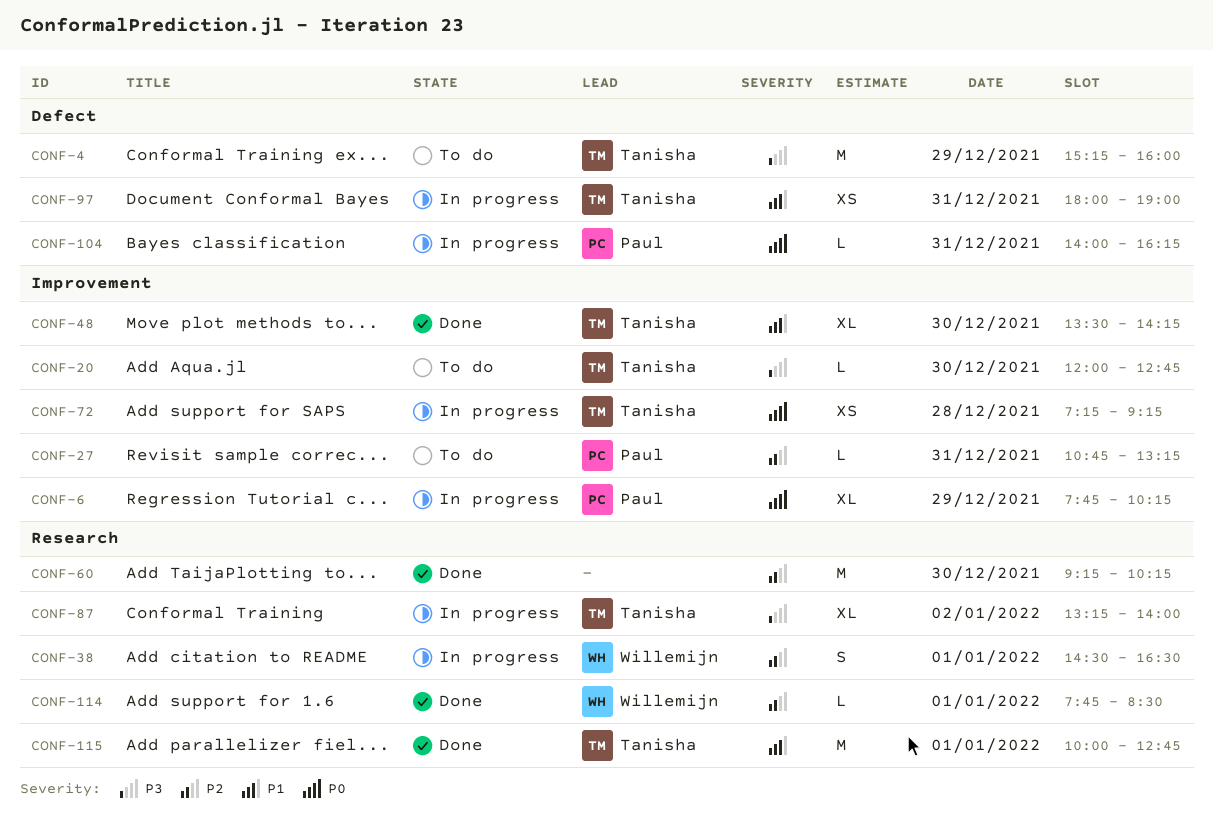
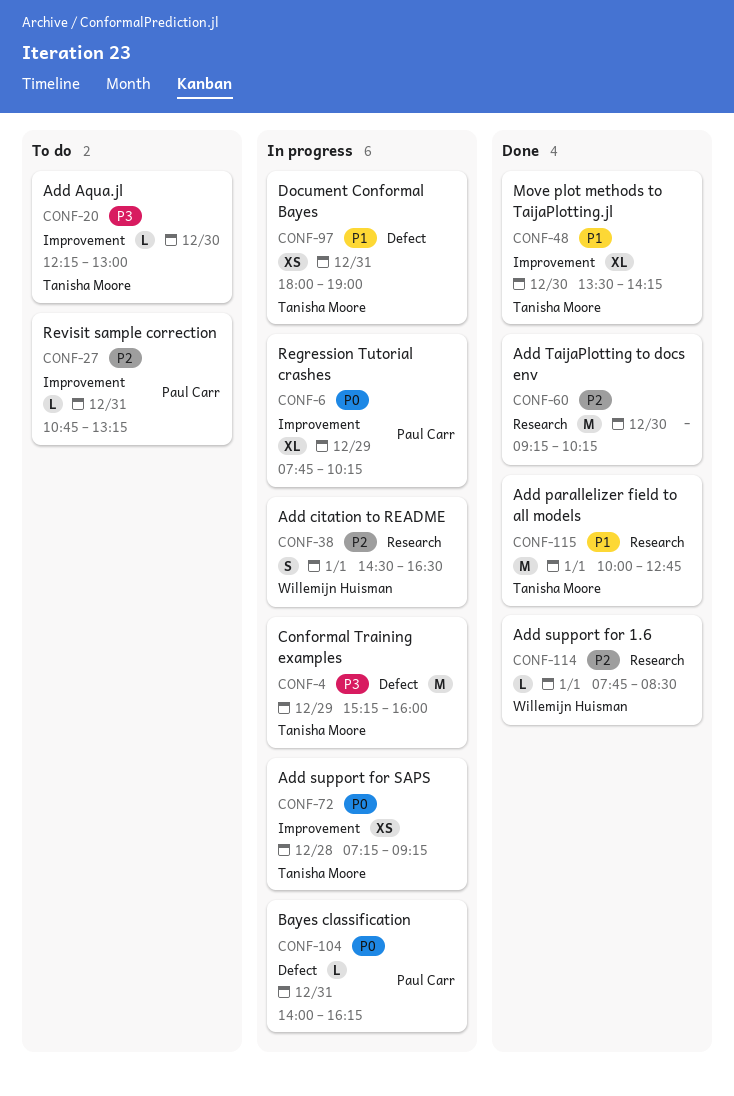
CONF-4, status: To do -> In progress
CONF-20, begins: 12:00 -> 12:15
CONF-20, ends: 12:45 -> 13:00
CONF-87: present -> none

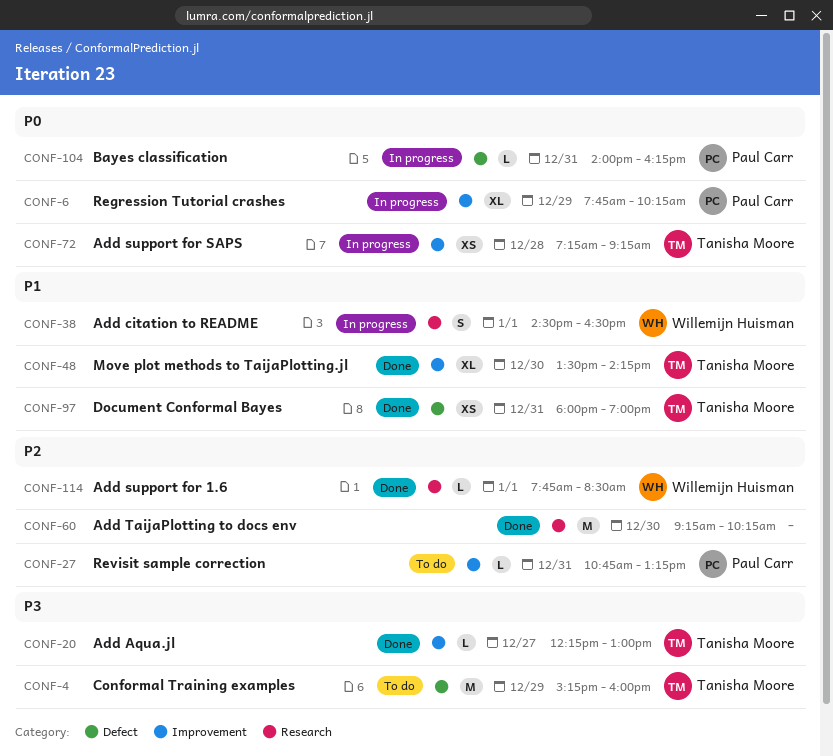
CONF-4, status: In progress -> To do
CONF-20, status: To do -> Done
CONF-20, day: Dec 30 -> Dec 27
CONF-38, priority: P2 -> P1
CONF-97, status: In progress -> Done
CONF-115: present -> none

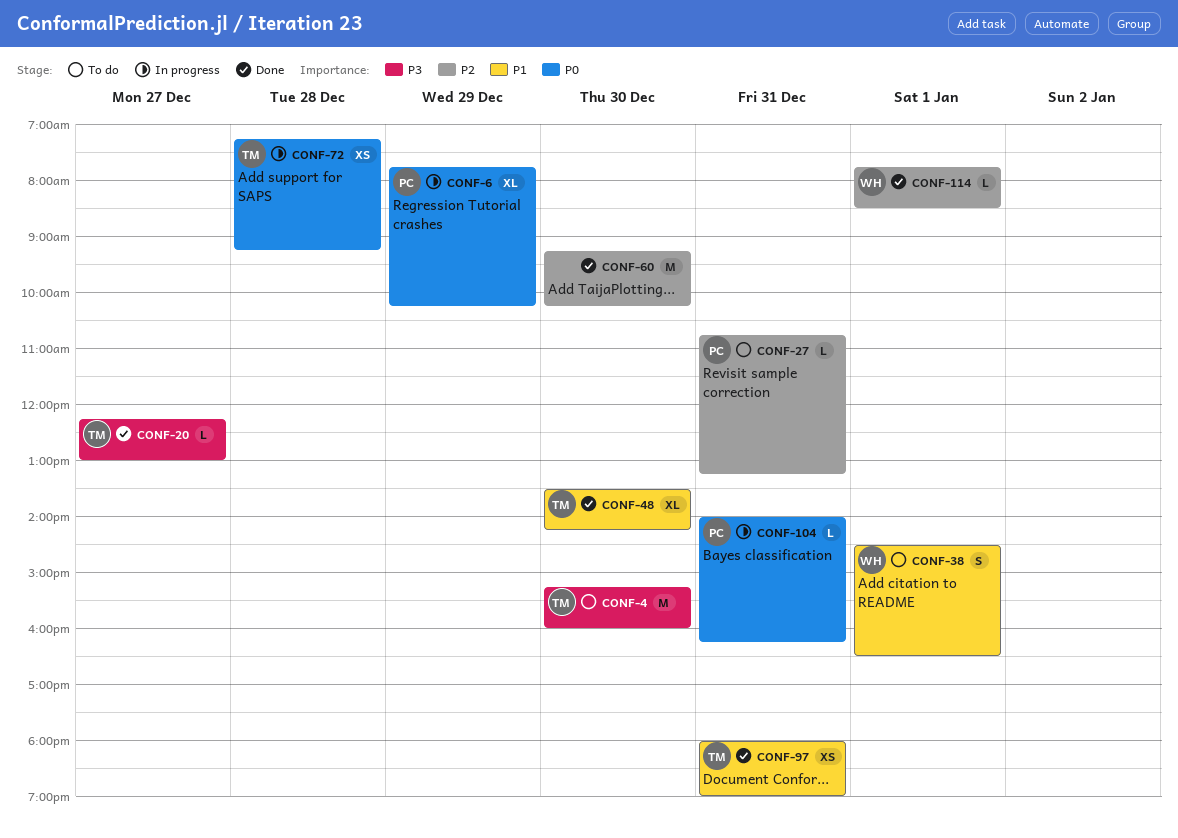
CONF-4, day: Dec 29 -> Dec 30
CONF-38, status: In progress -> To do

